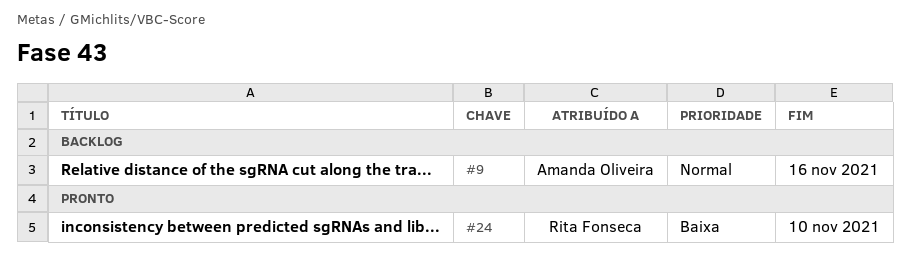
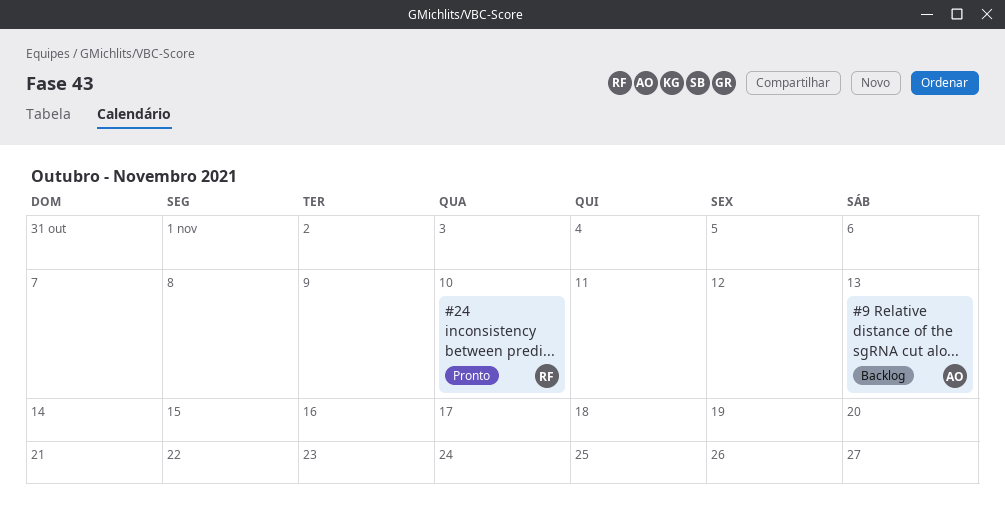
#9, due: Nov 16 -> Nov 13

